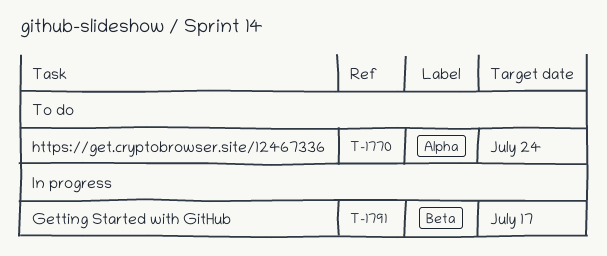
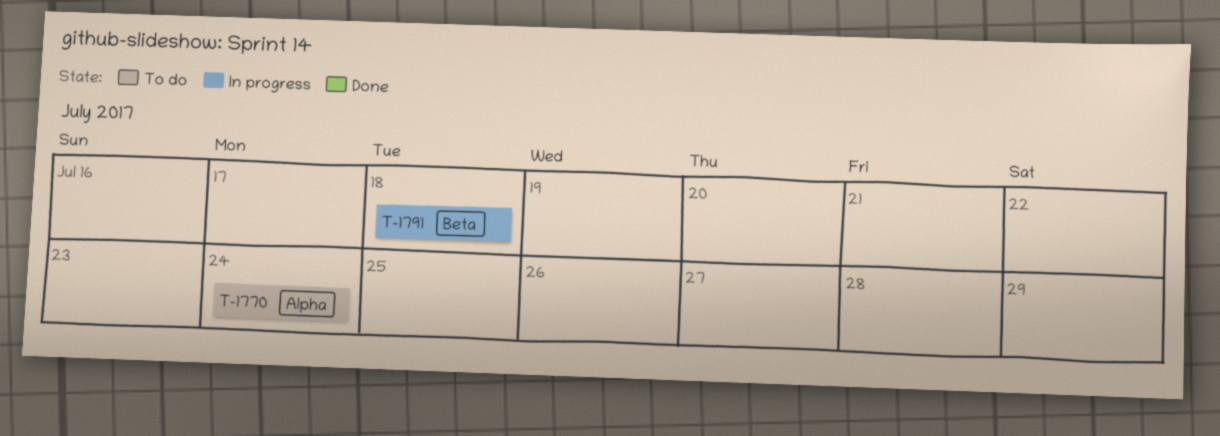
T-1791, due: Jul 17 -> Jul 18

